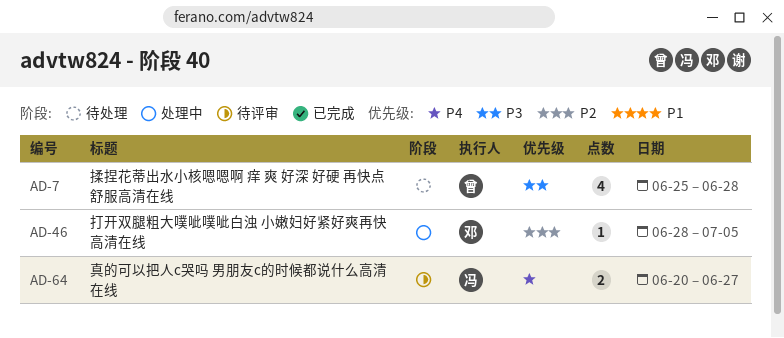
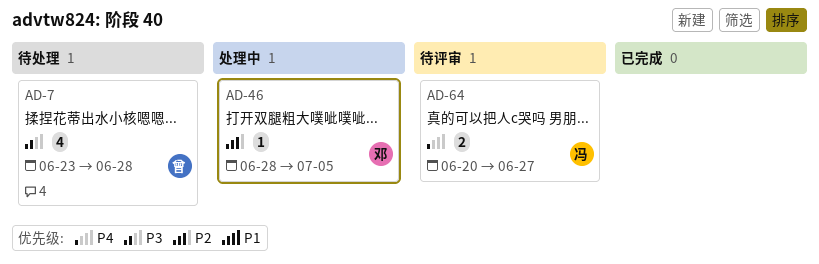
AD-7, start: Jun 25 -> Jun 23

